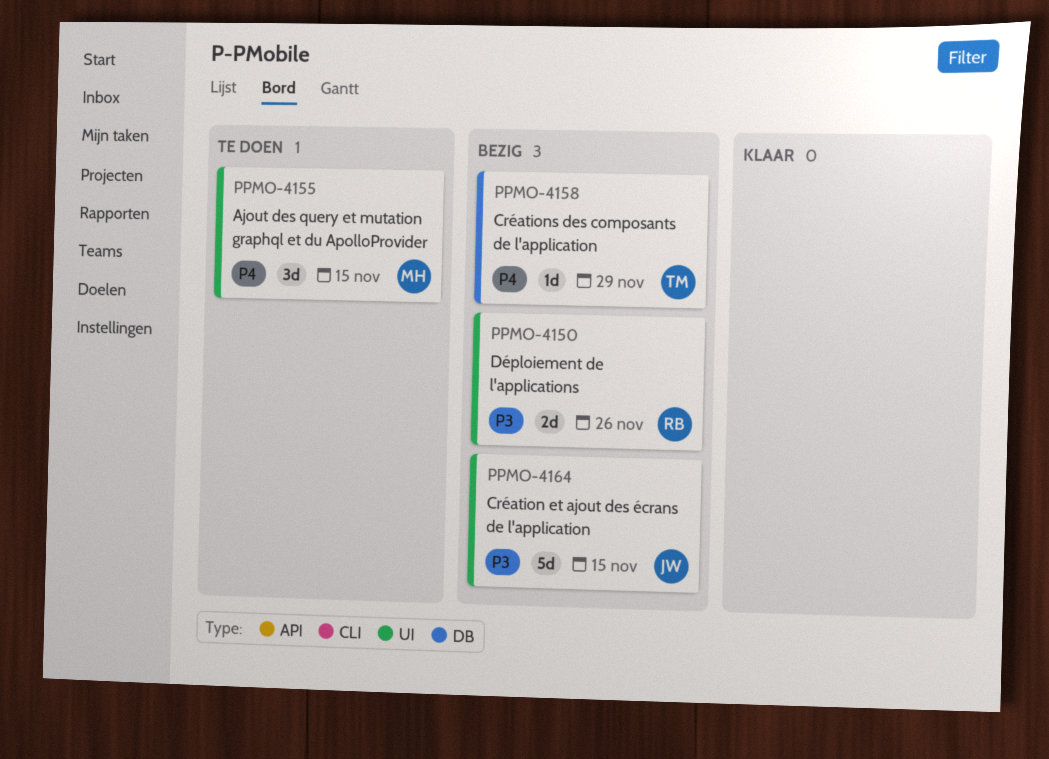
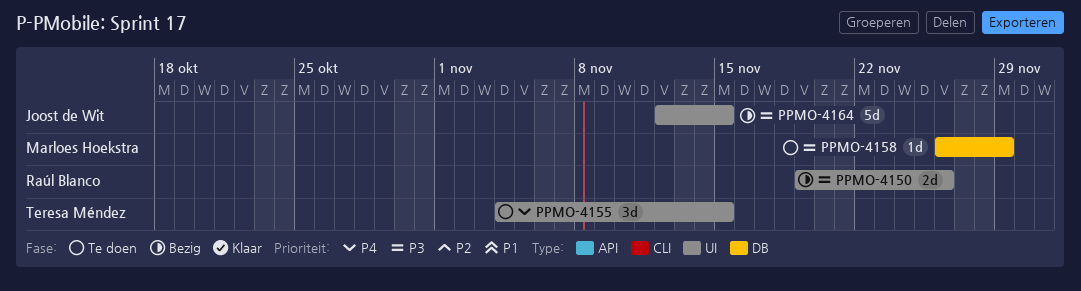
PPMO-4155, owner: Marloes Hoekstra -> Teresa Méndez
PPMO-4158, status: Bezig -> Te doen
PPMO-4158, owner: Teresa Méndez -> Marloes Hoekstra
PPMO-4158, priority: P4 -> P3

